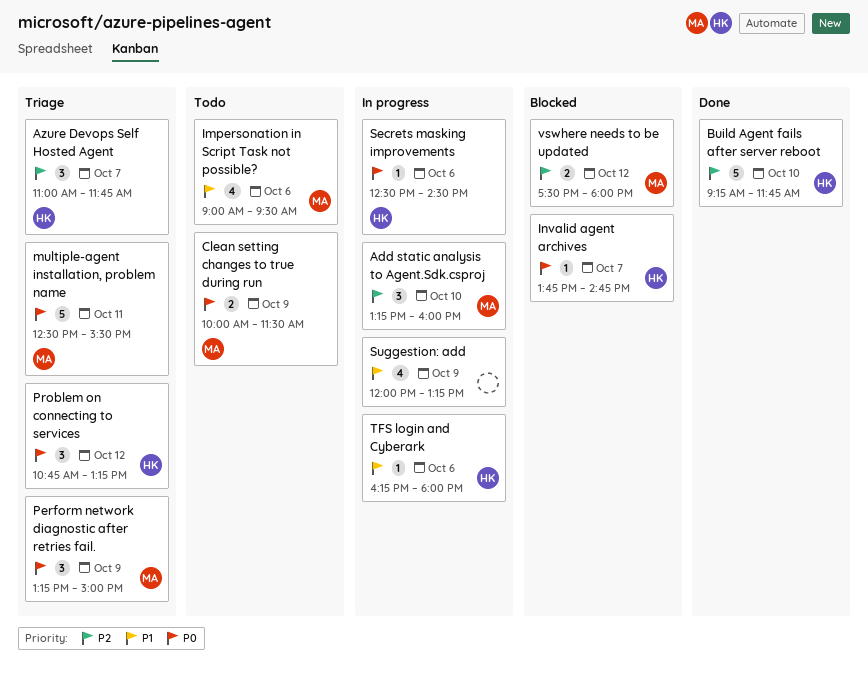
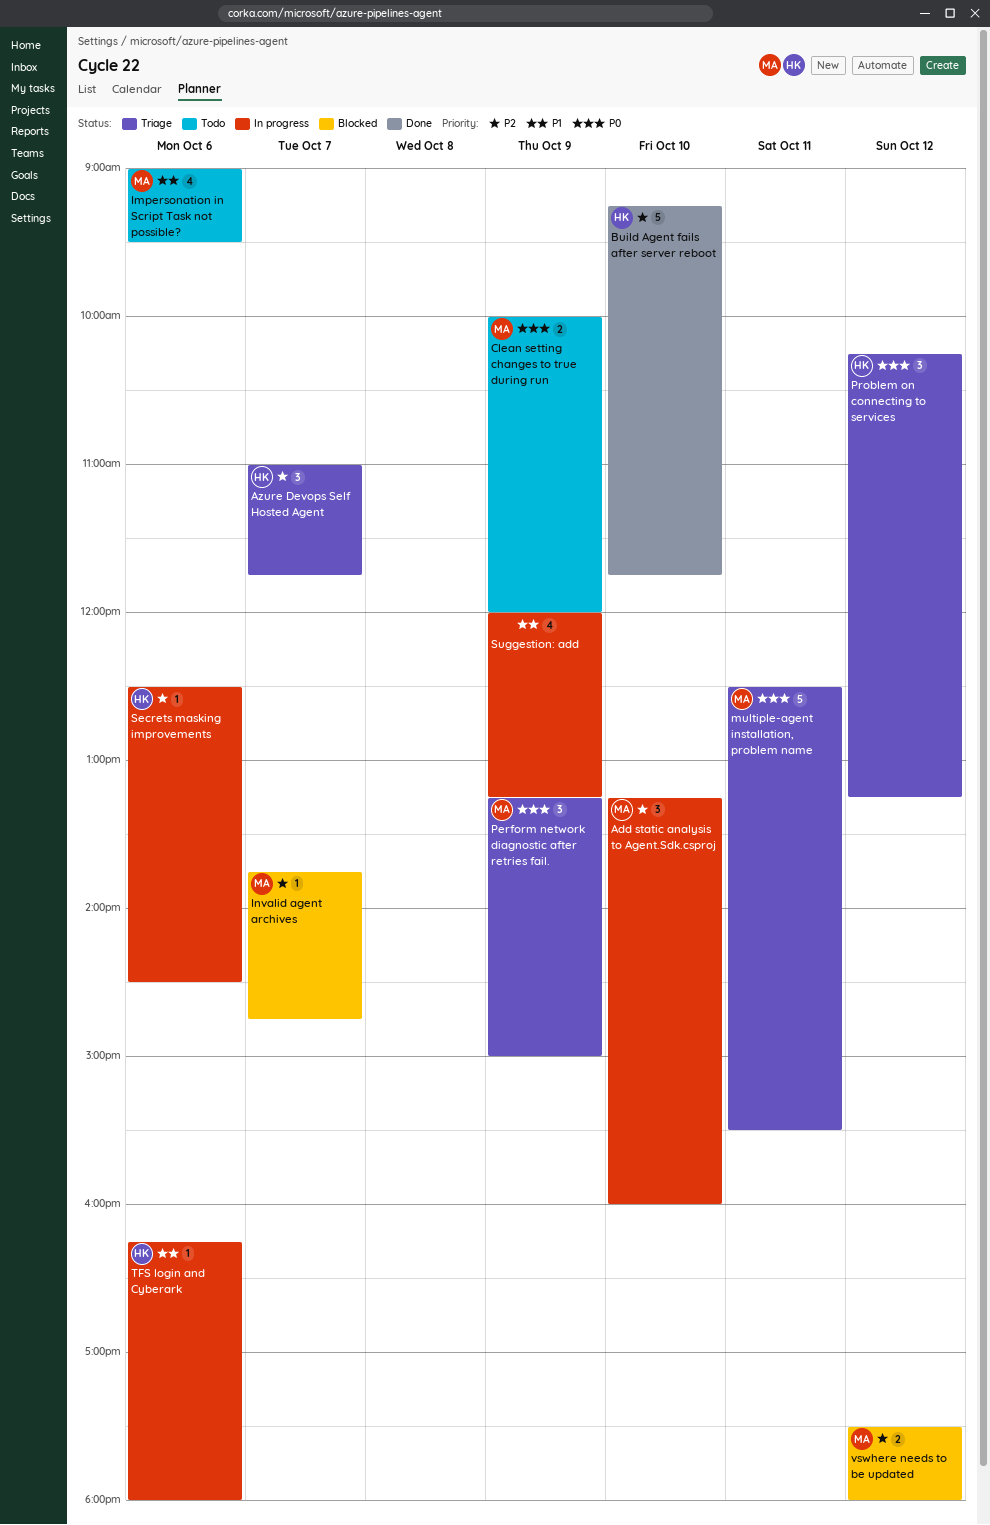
Clean setting changes to true during run, ends: 11:30 -> 12:00
Invalid agent archives, owner: HK -> MA
Invalid agent archives, priority: P0 -> P2
Problem on connecting to services, begins: 10:45 -> 10:15
Secrets masking improvements, priority: P0 -> P2

